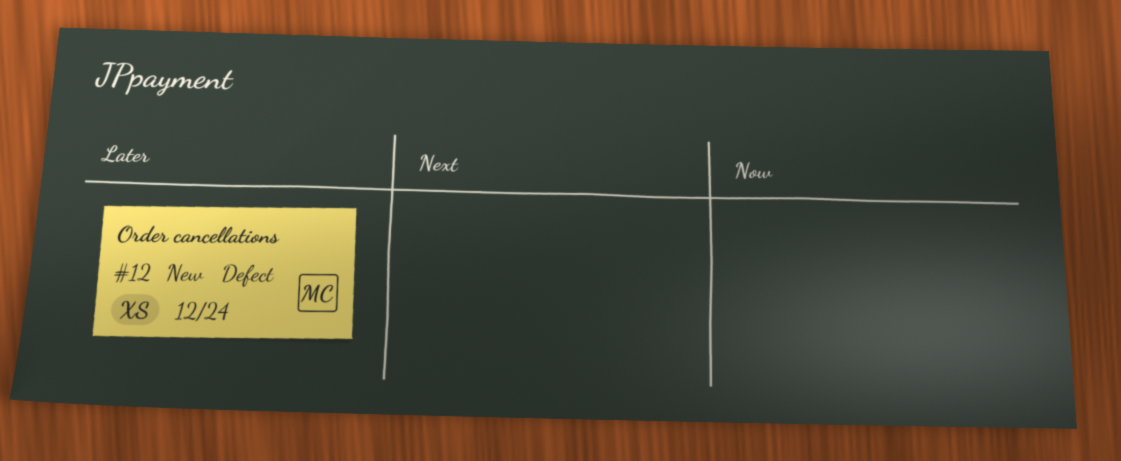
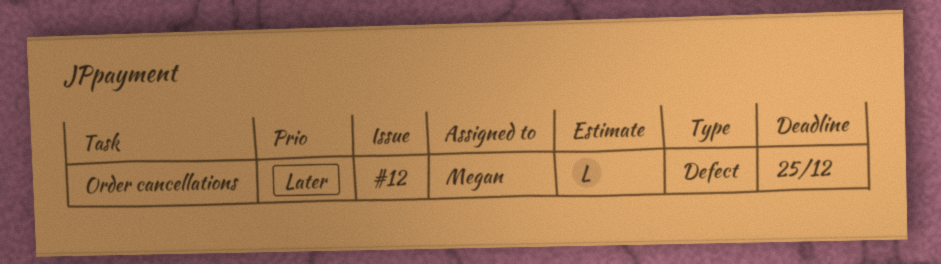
#12, estimate: XS -> L
#12, due: Dec 24 -> Dec 25

